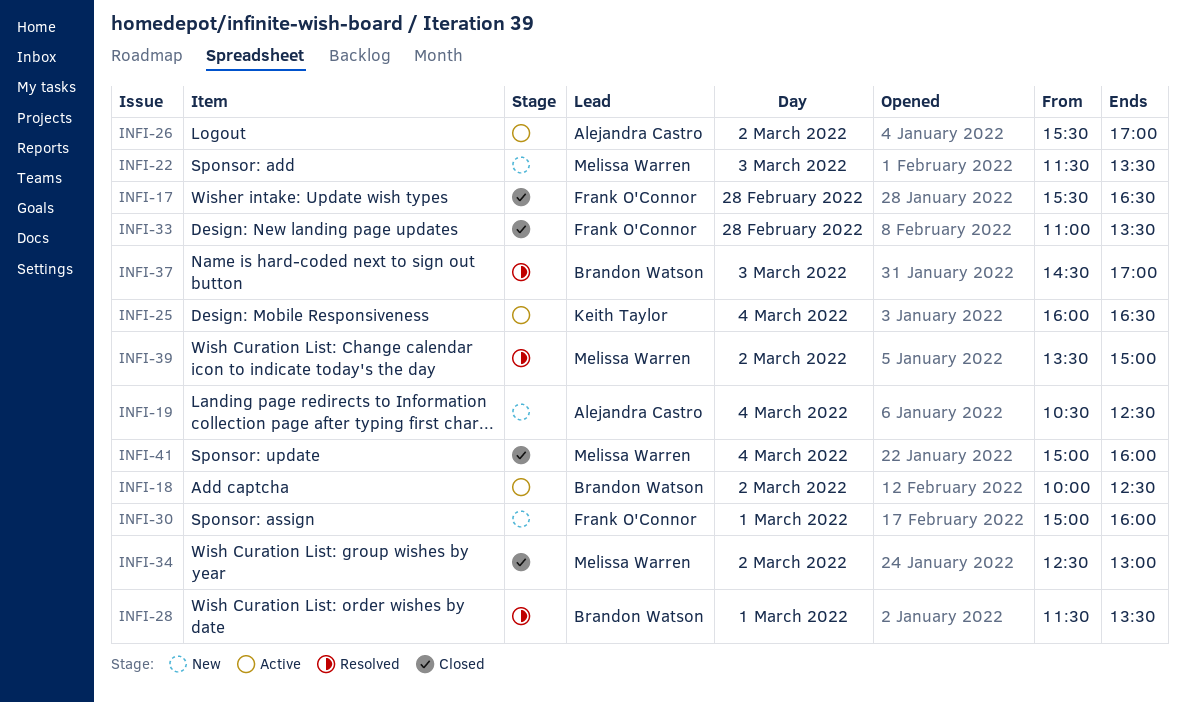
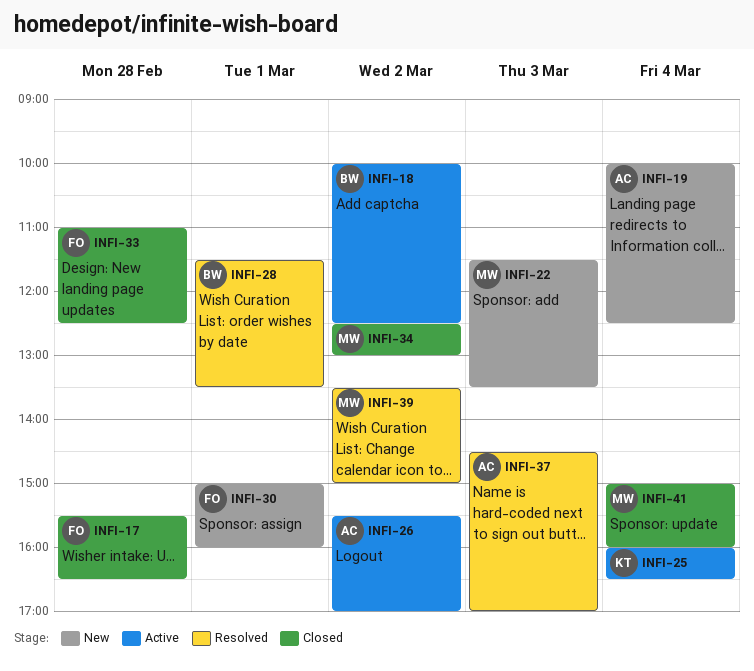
INFI-19, begins: 10:30 -> 10:00
INFI-33, ends: 13:30 -> 12:30
INFI-37, owner: Brandon Watson -> Alejandra Castro

